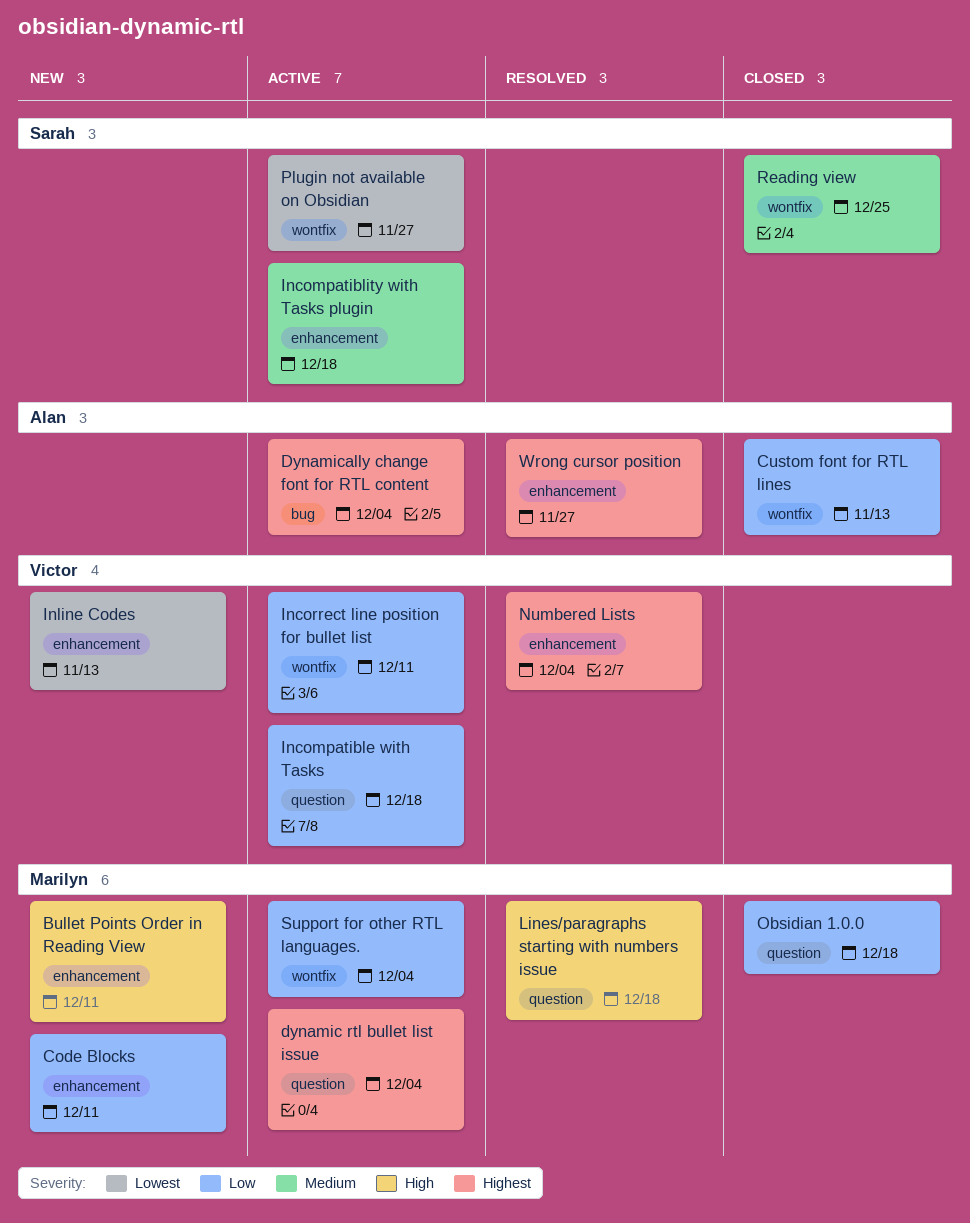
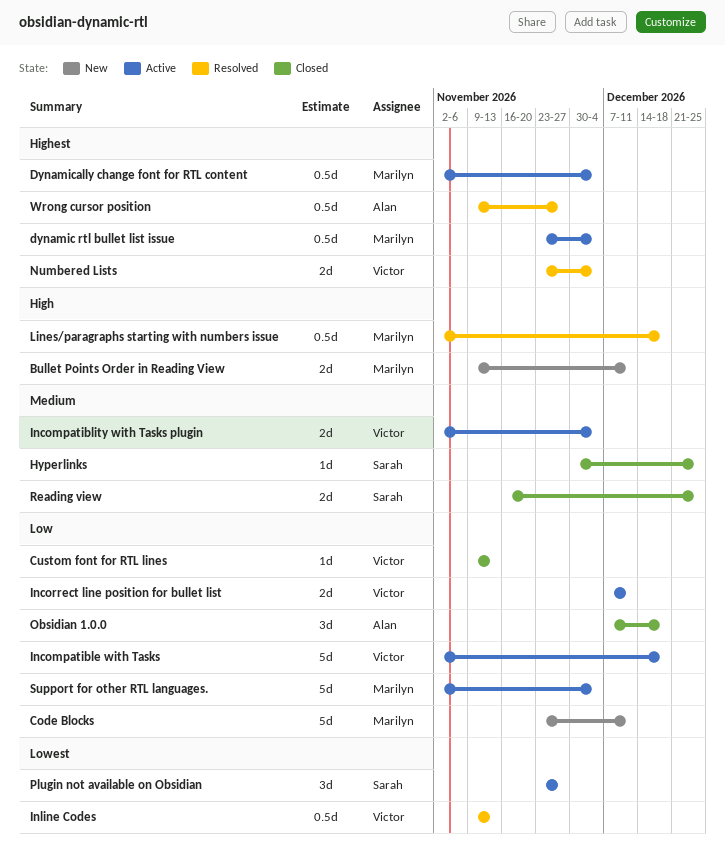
Custom font for RTL lines, owner: Alan -> Victor
Dynamically change font for RTL content, owner: Alan -> Marilyn
Hyperlinks: none -> present
Incompatiblity with Tasks plugin, owner: Sarah -> Victor
Incompatiblity with Tasks plugin, due: Dec 18 -> Dec 4
Inline Codes, status: New -> Resolved
Obsidian 1.0.0, owner: Marilyn -> Alan

